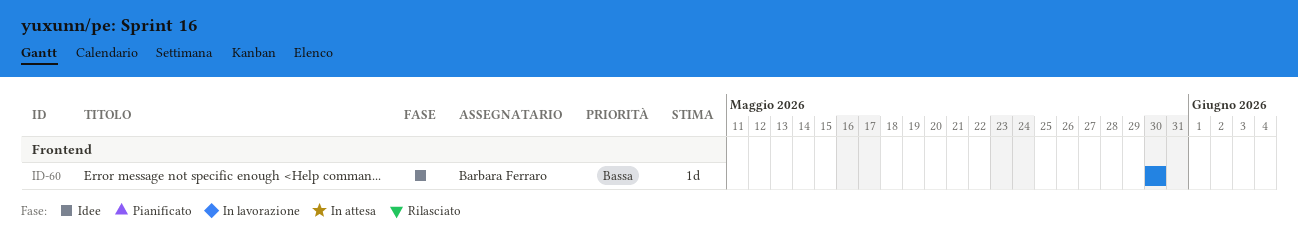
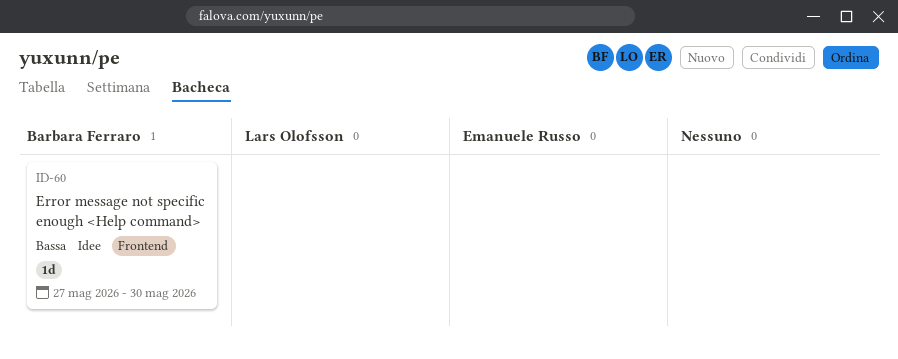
ID-60, start: May 30 -> May 27

